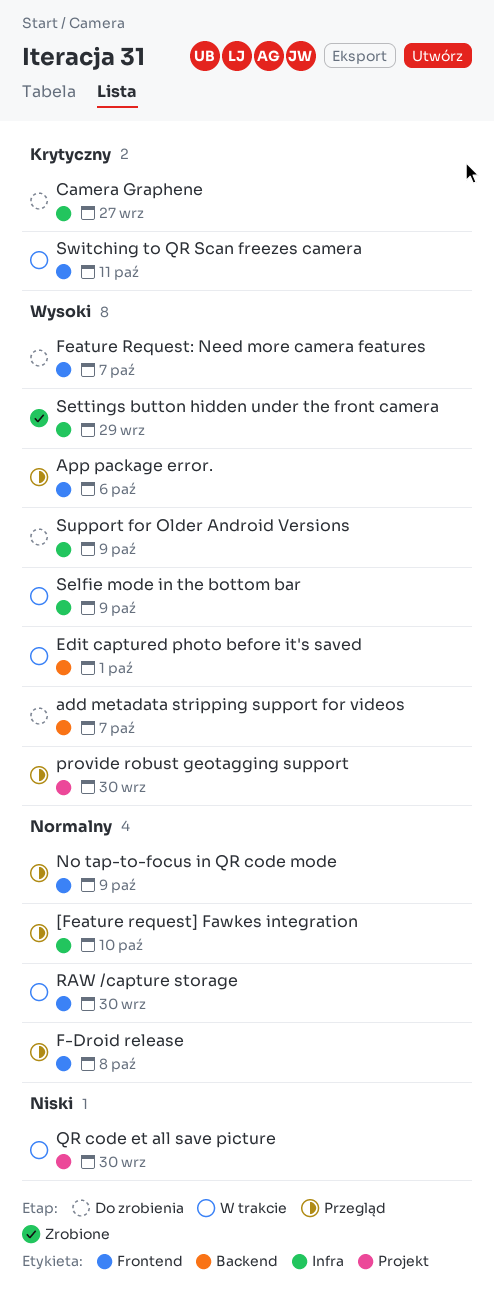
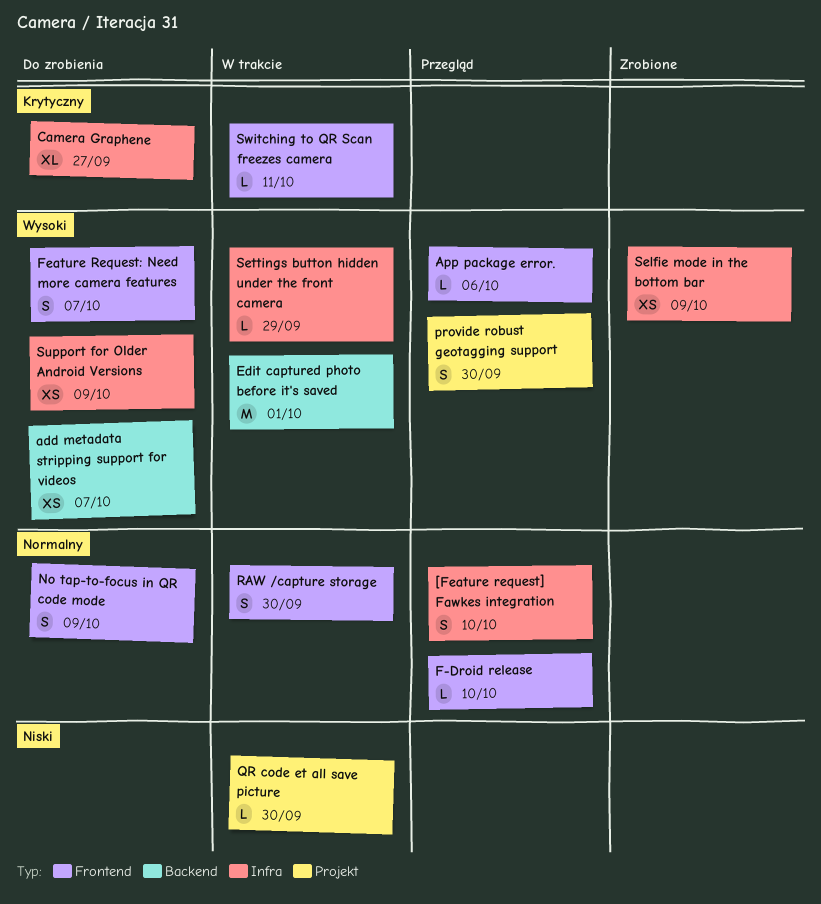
F-Droid release, due: Oct 8 -> Oct 10
No tap-to-focus in QR code mode, status: Przegląd -> Do zrobienia
Selfie mode in the bottom bar, status: W trakcie -> Zrobione
Settings button hidden under the front camera, status: Zrobione -> W trakcie

